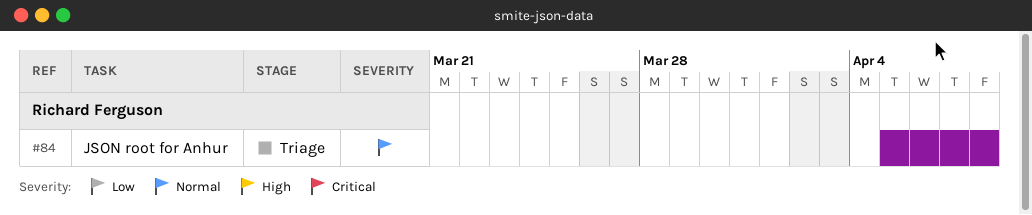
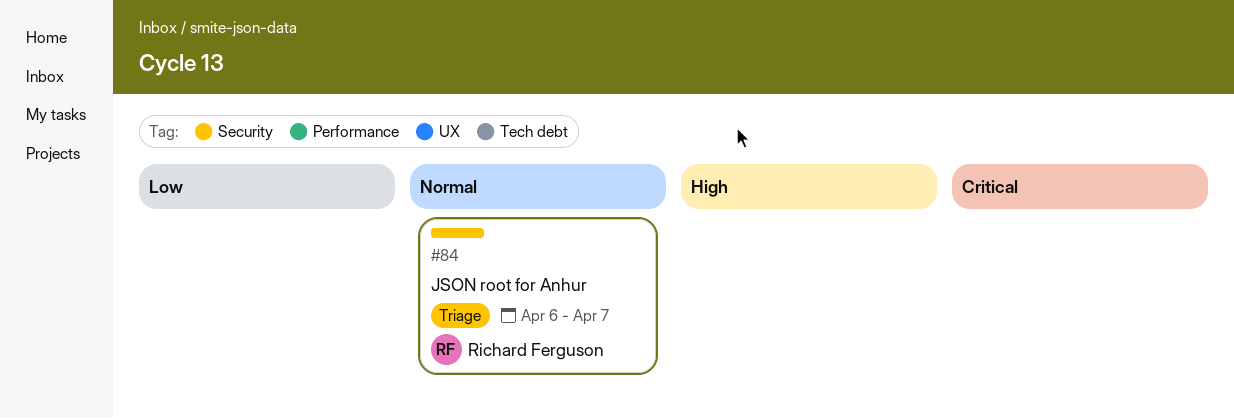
#84, start: Apr 5 -> Apr 6
#84, due: Apr 8 -> Apr 7

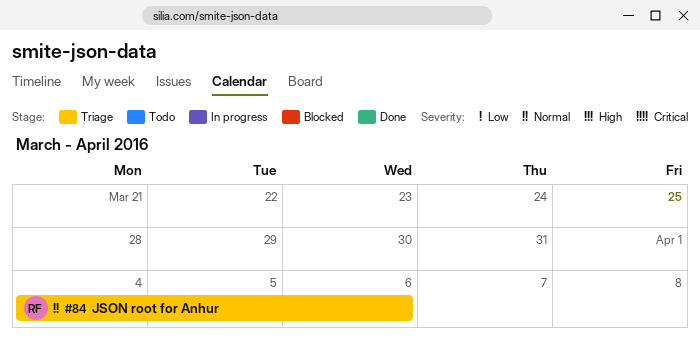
#84, start: Apr 6 -> Apr 4
#84, due: Apr 7 -> Apr 6

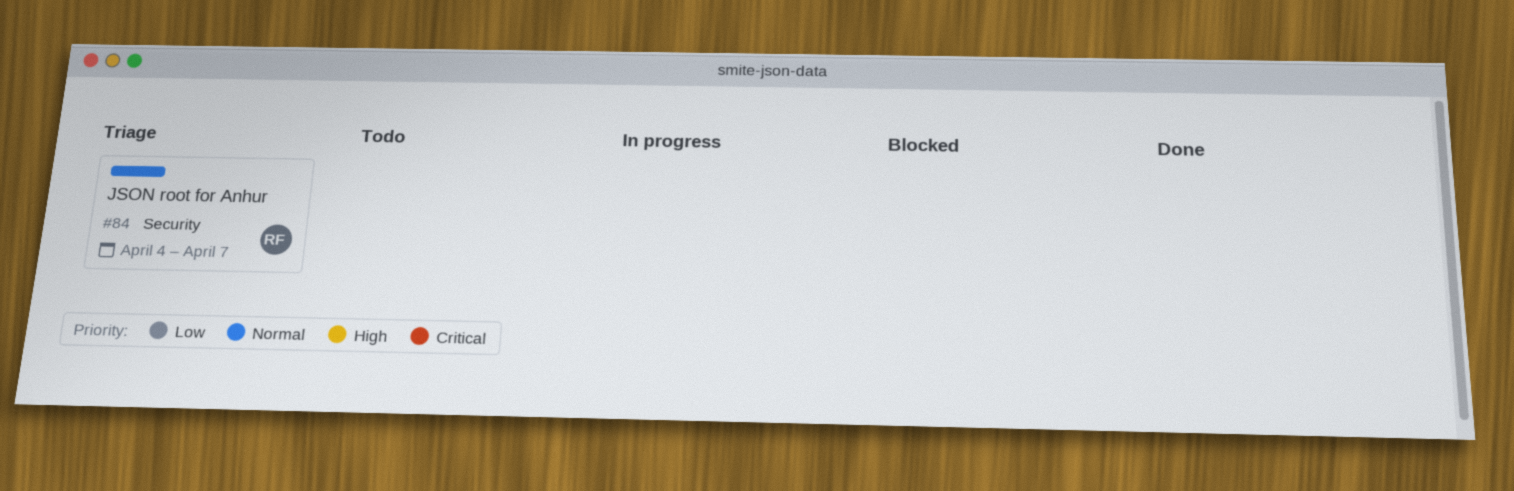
#84, due: Apr 6 -> Apr 7

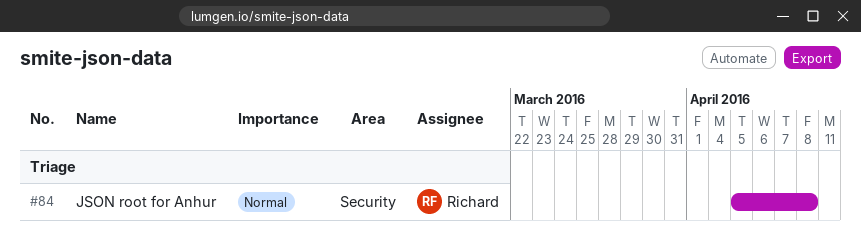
#84, start: Apr 4 -> Apr 5
#84, due: Apr 7 -> Apr 8

